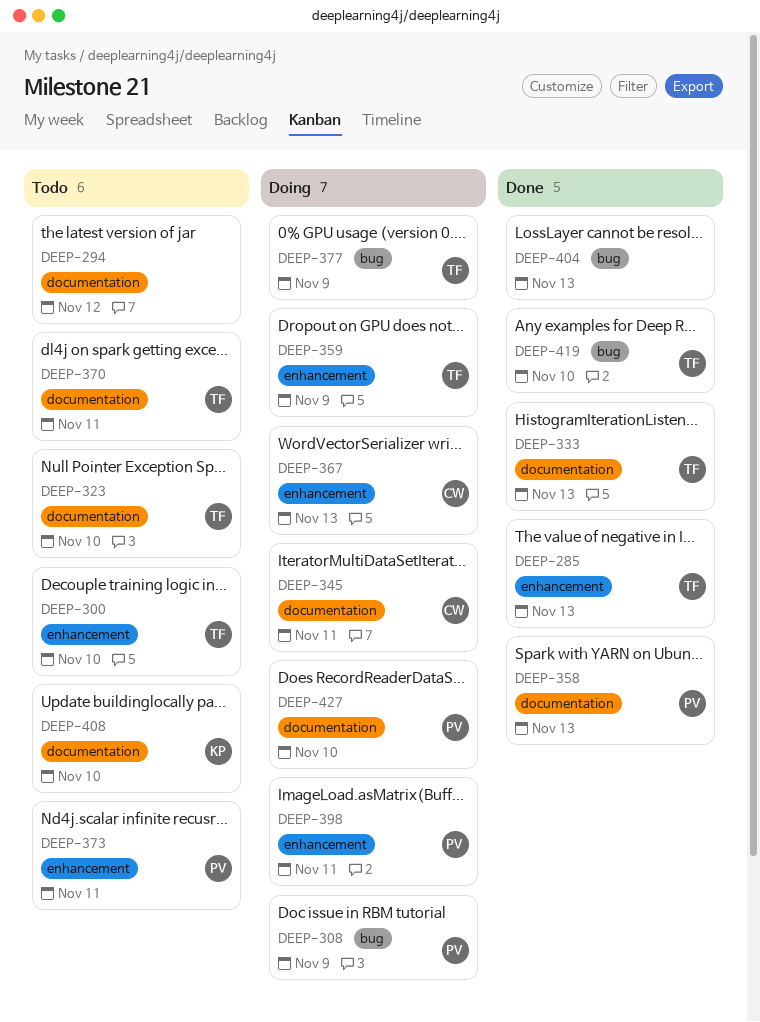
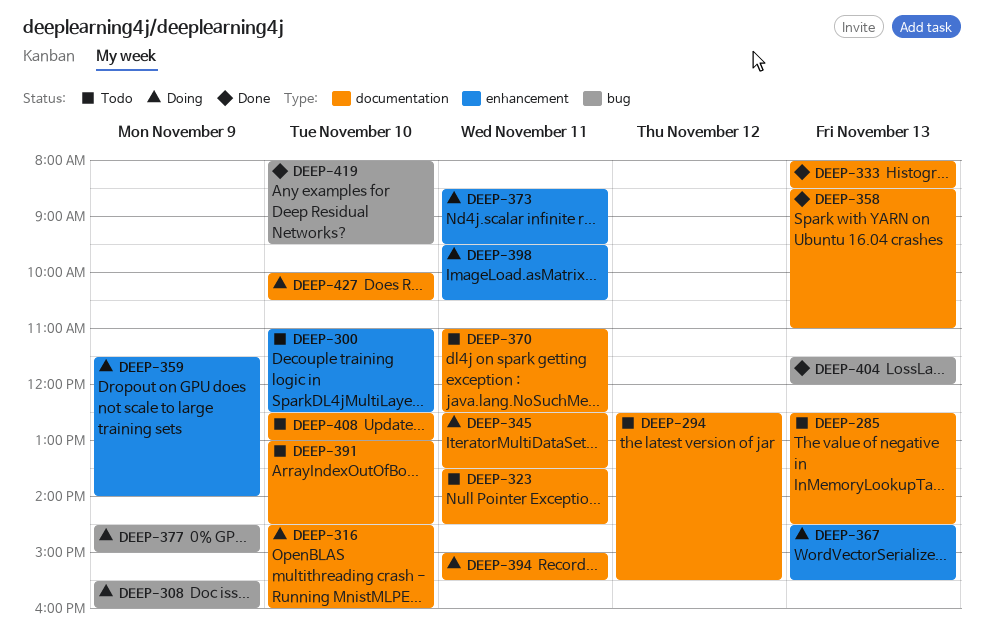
DEEP-285, status: Done -> Todo
DEEP-285, label: enhancement -> documentation
DEEP-316: none -> present
DEEP-323, day: Nov 10 -> Nov 11
DEEP-373, status: Todo -> Doing
DEEP-391: none -> present
DEEP-394: none -> present

